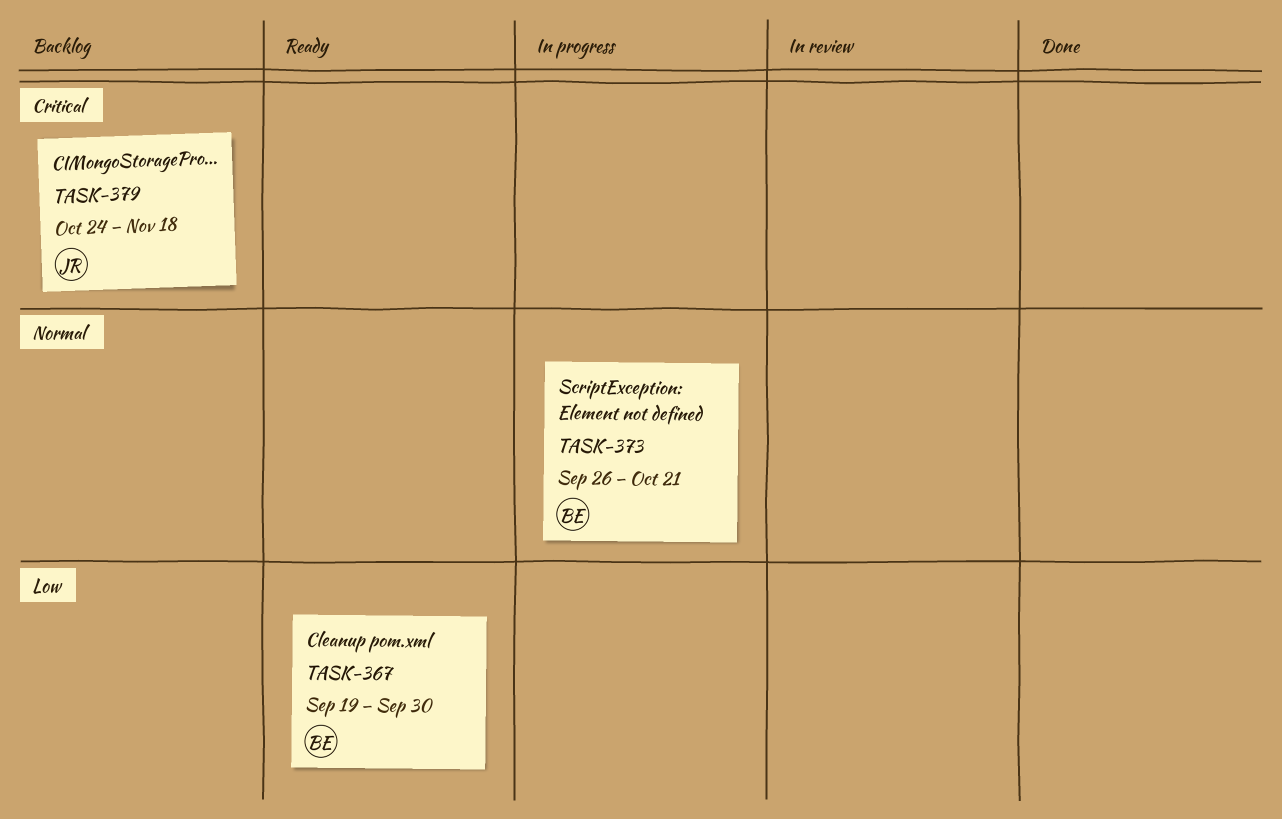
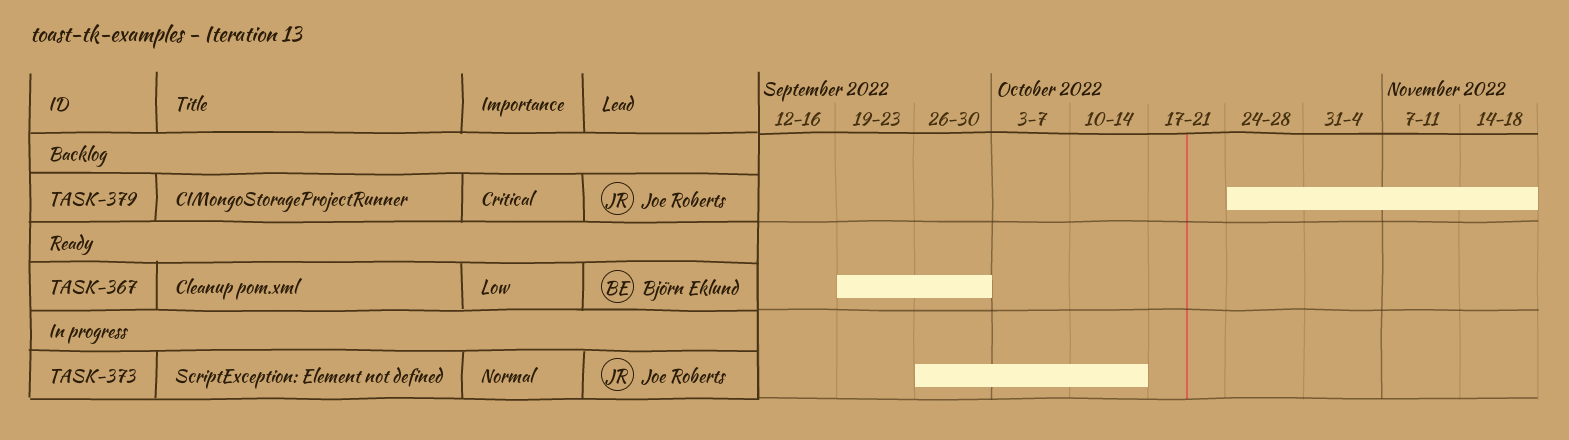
TASK-373, owner: Björn Eklund -> Joe Roberts
TASK-373, due: Oct 21 -> Oct 14

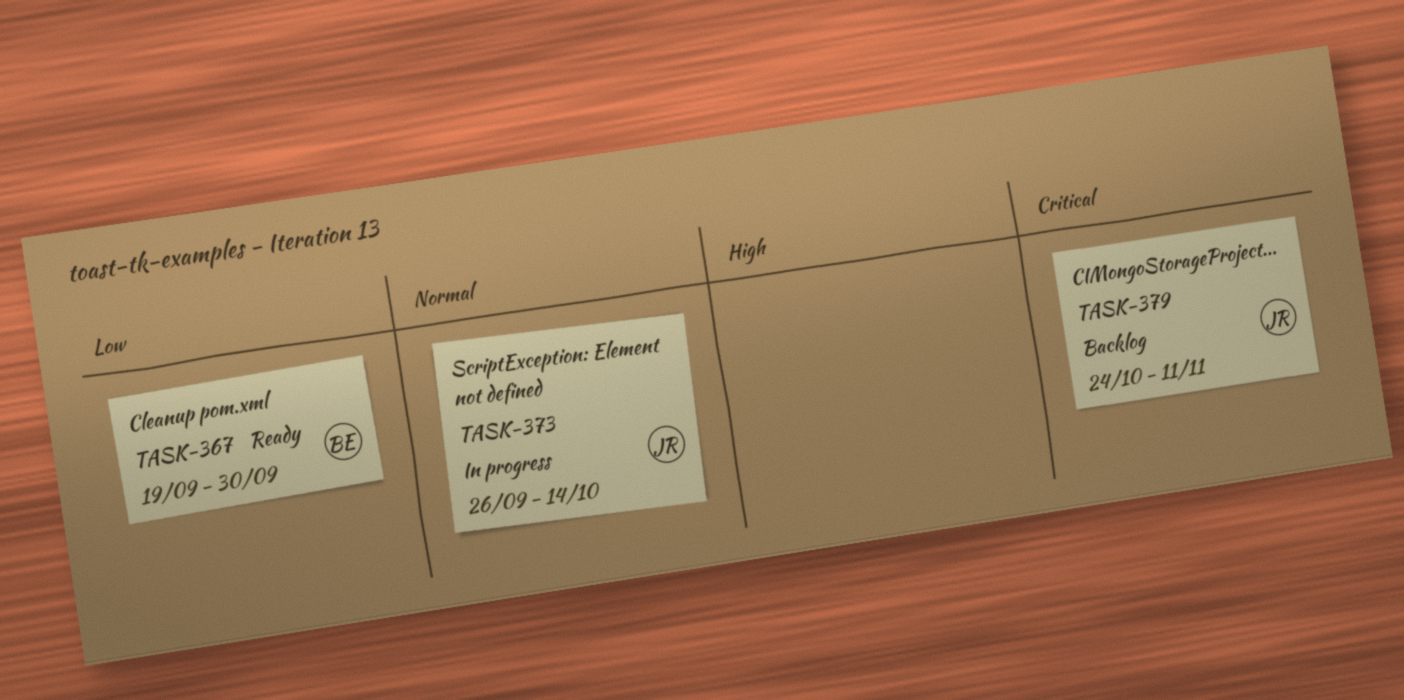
TASK-379, due: Nov 18 -> Nov 11

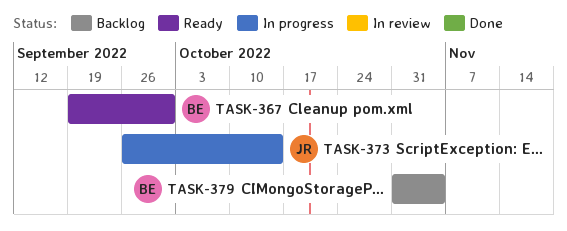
TASK-379, owner: JR -> BE
TASK-379, start: Oct 24 -> Oct 31
TASK-379, due: Nov 11 -> Nov 4

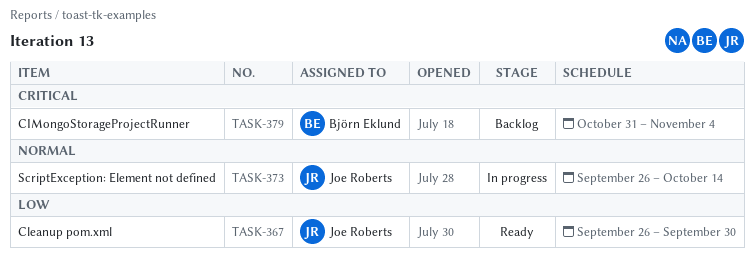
TASK-367, owner: Björn Eklund -> Joe Roberts
TASK-367, start: Sep 19 -> Sep 26

